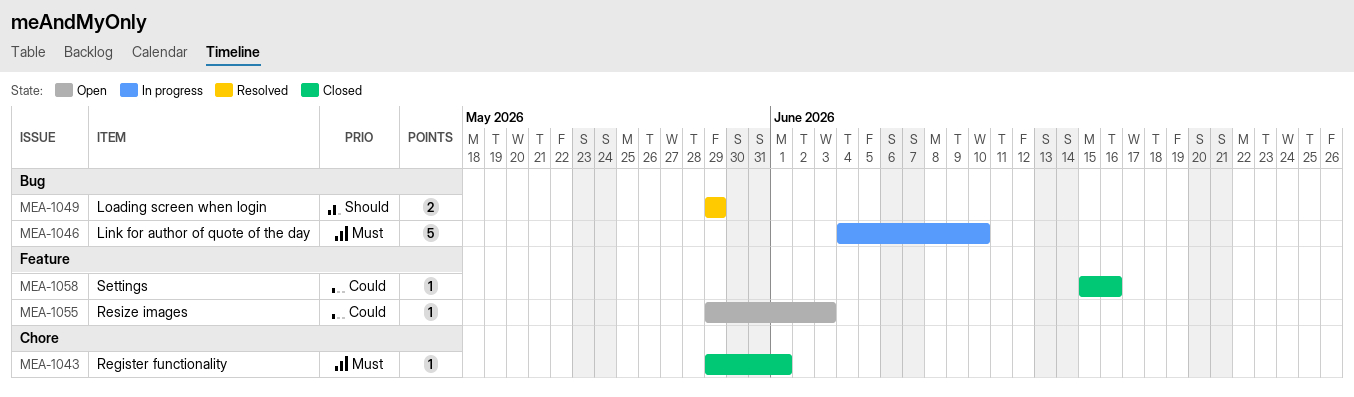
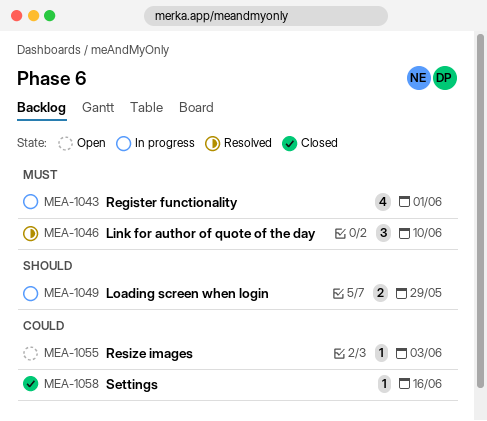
MEA-1043, status: Closed -> In progress
MEA-1043, estimate: 1 -> 4
MEA-1046, status: In progress -> Resolved
MEA-1046, estimate: 5 -> 3
MEA-1049, status: Resolved -> In progress

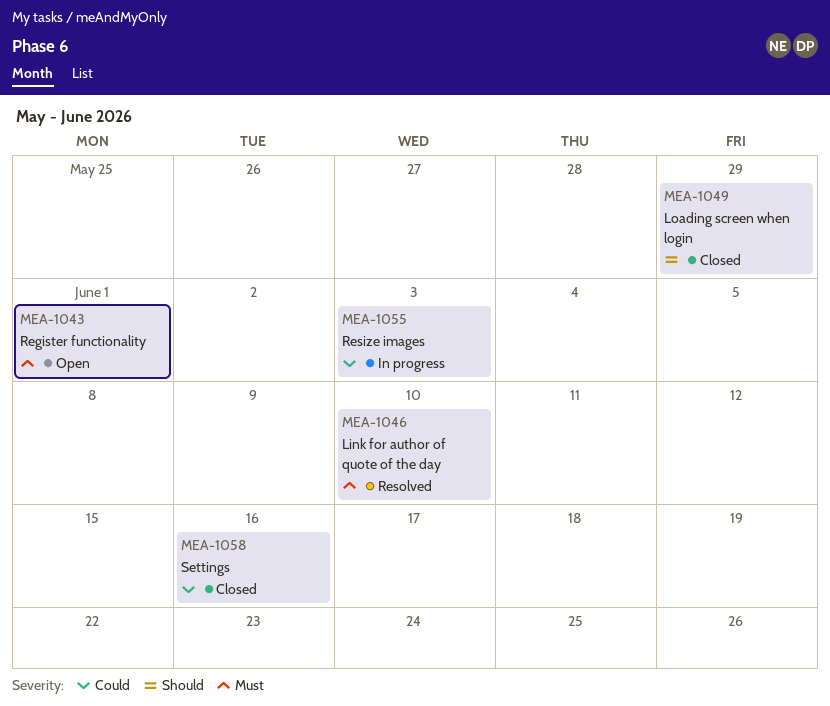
MEA-1043, status: In progress -> Open
MEA-1049, status: In progress -> Closed
MEA-1055, status: Open -> In progress

